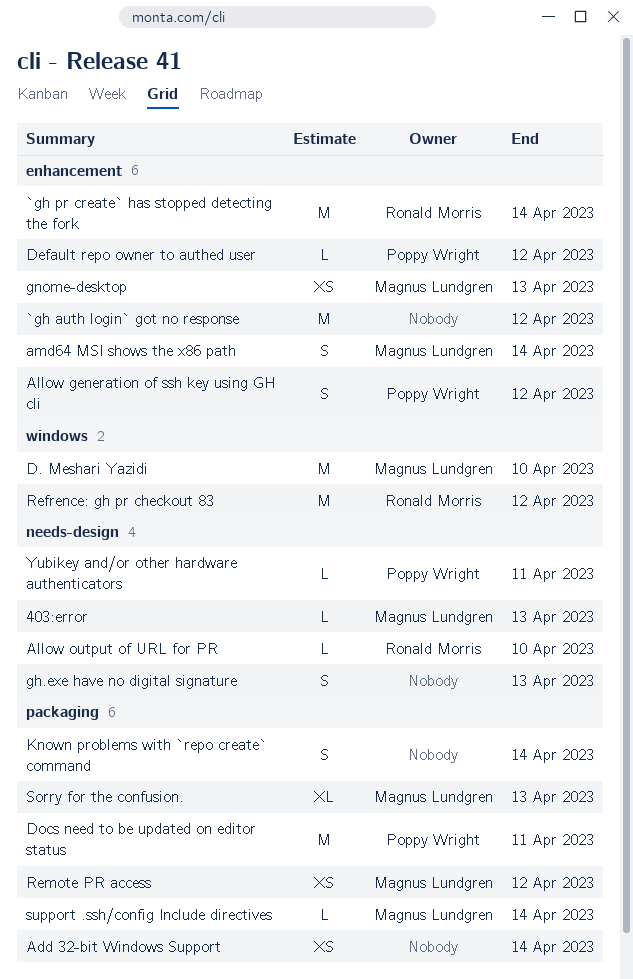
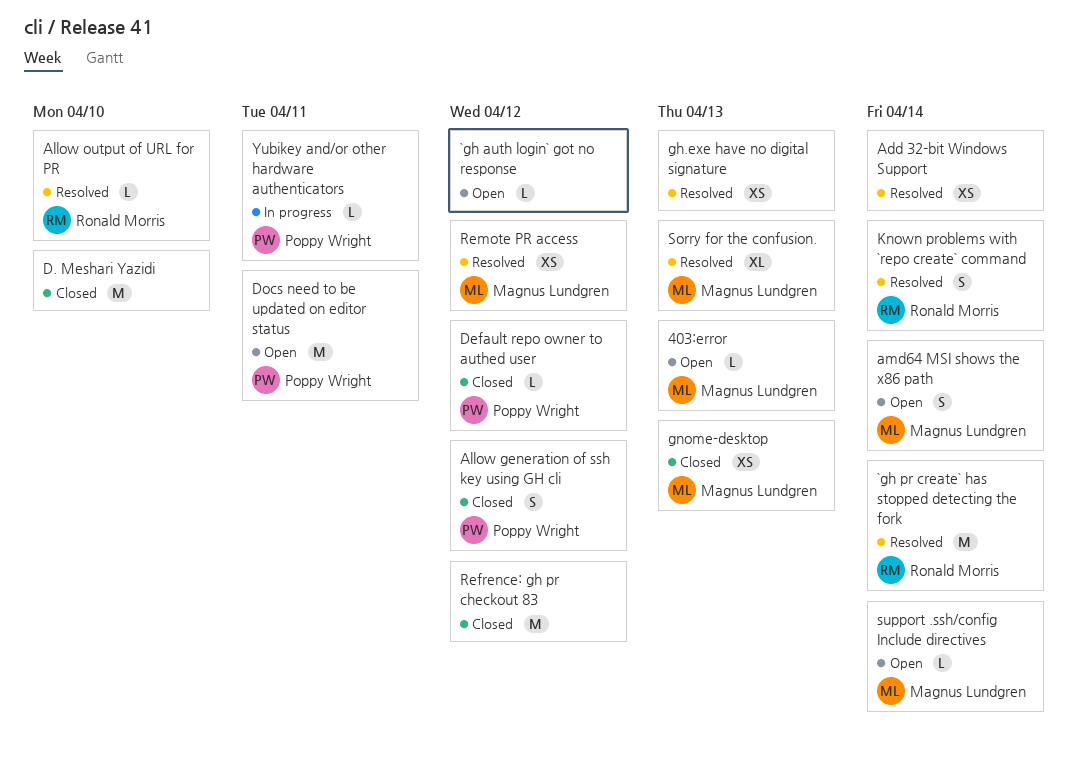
`gh auth login` got no response, estimate: M -> L
D. Meshari Yazidi, owner: Magnus Lundgren -> none
gh.exe have no digital signature, estimate: S -> XS
Known problems with `repo create` command, owner: none -> Ronald Morris
Refrence: gh pr checkout 83, owner: Ronald Morris -> none

